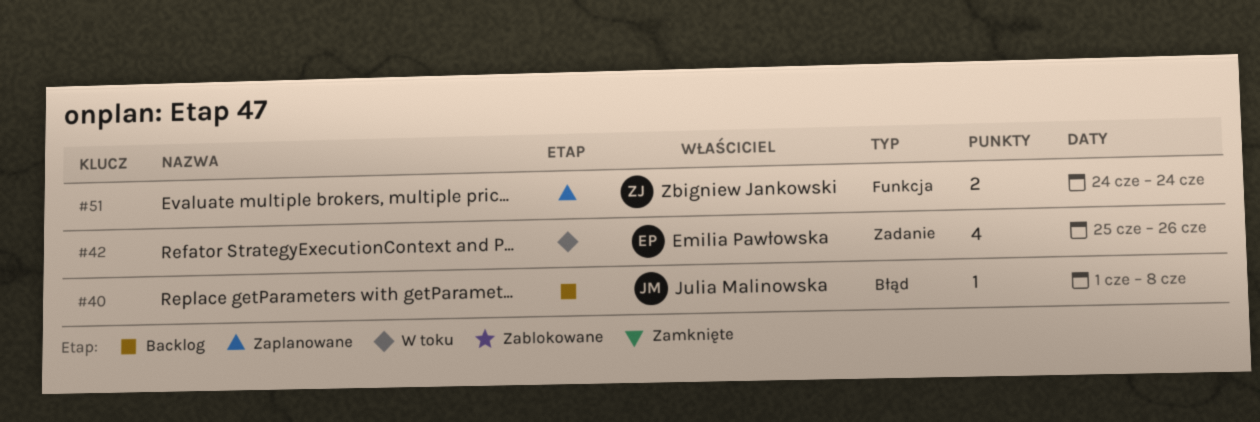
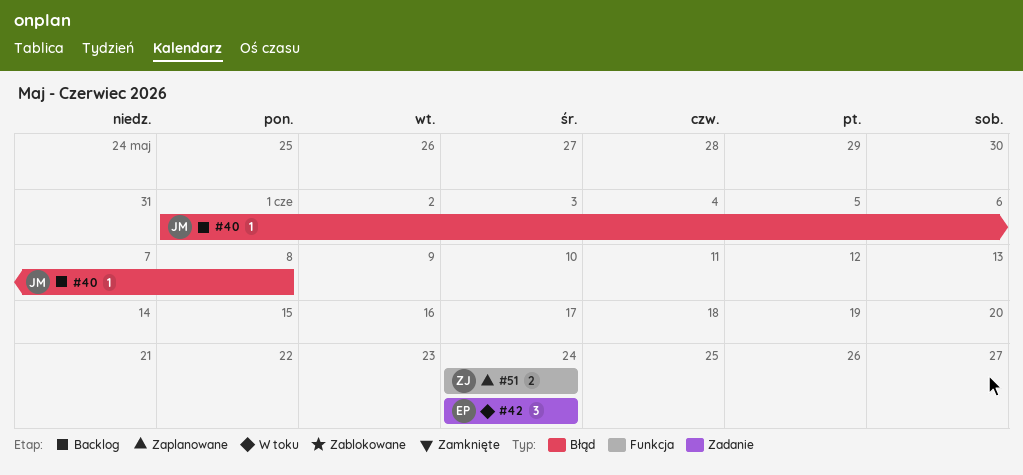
#42, estimate: 4 -> 3
#42, start: Jun 25 -> Jun 24
#42, due: Jun 26 -> Jun 24

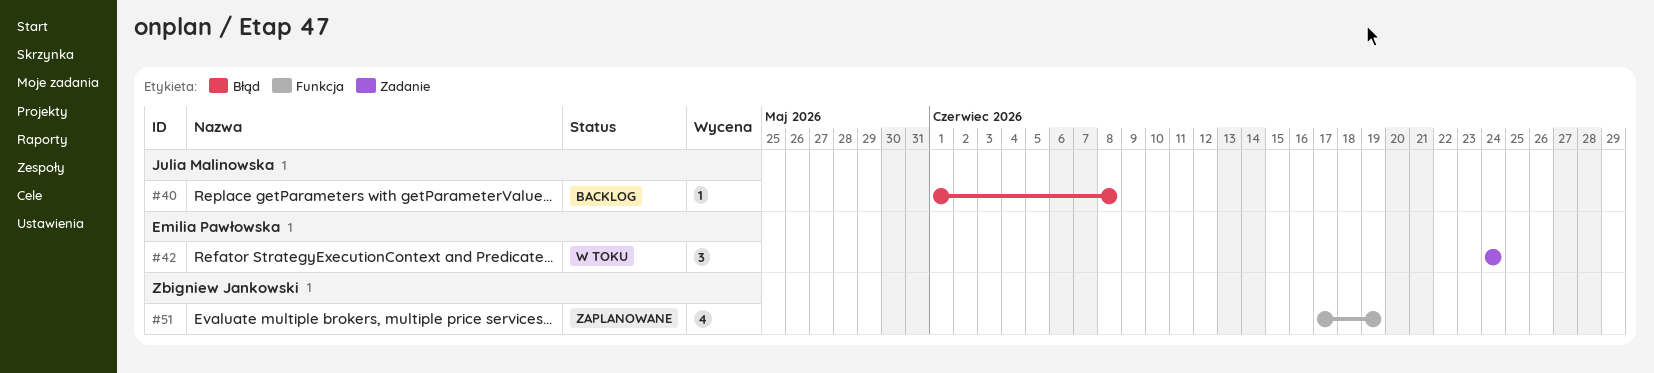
#51, estimate: 2 -> 4
#51, start: Jun 24 -> Jun 17
#51, due: Jun 24 -> Jun 19

